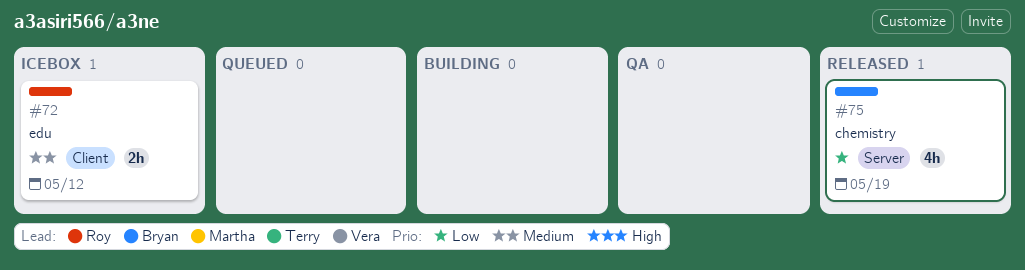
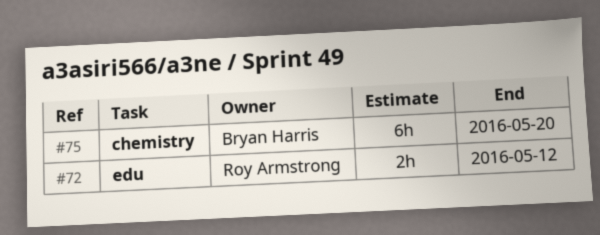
#75, estimate: 4h -> 6h
#75, due: May 19 -> May 20

